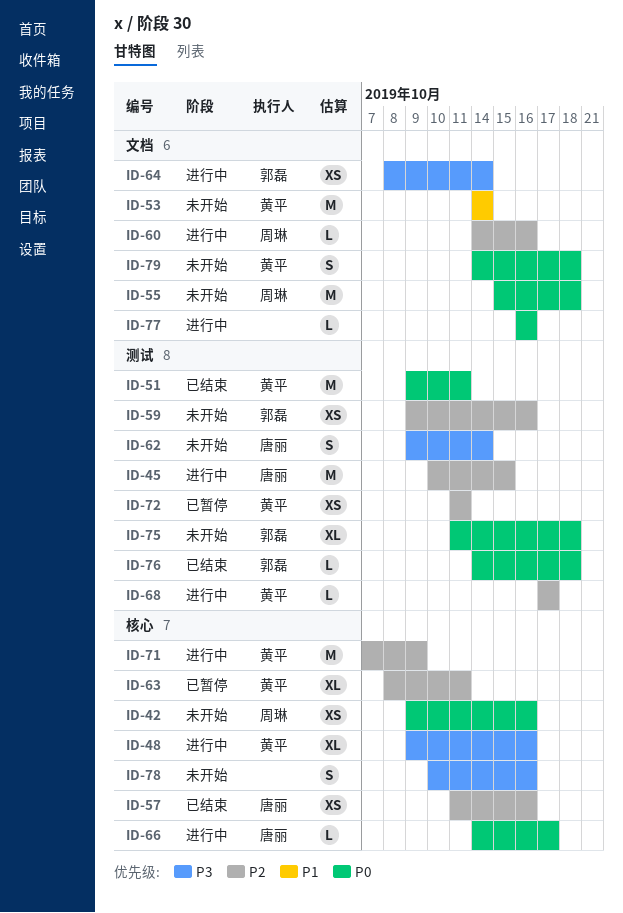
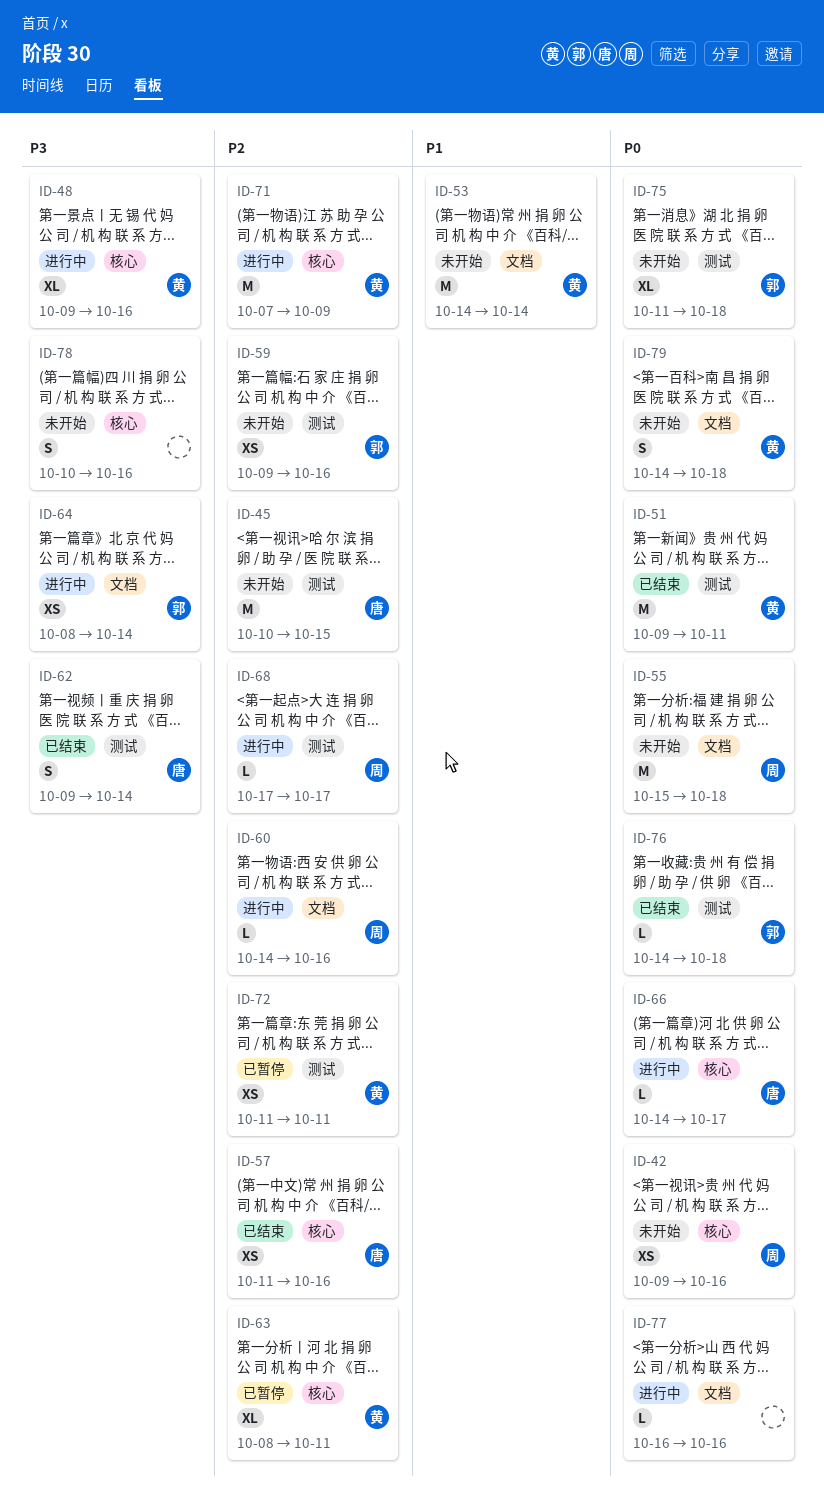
ID-45, status: 进行中 -> 未开始
ID-62, status: 未开始 -> 已结束
ID-68, owner: 黄平 -> 周琳

